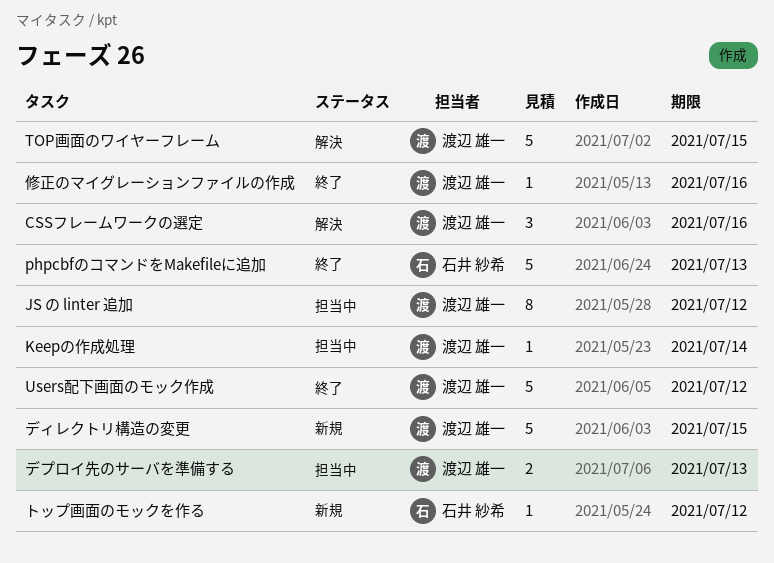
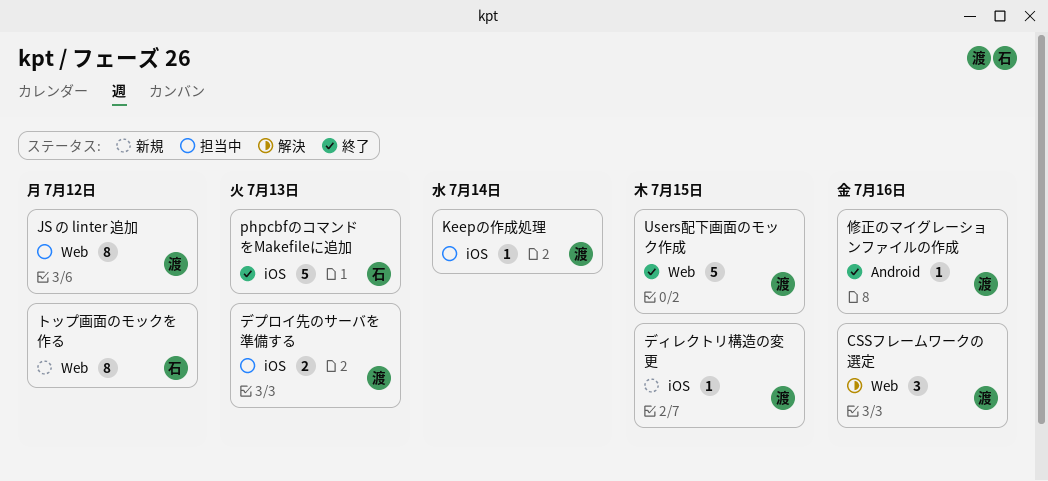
TOP画面のワイヤーフレーム: present -> none
Users配下画面のモック作成, due: Jul 12 -> Jul 15
ディレクトリ構造の変更, estimate: 5 -> 1
トップ画面のモックを作る, estimate: 1 -> 8

